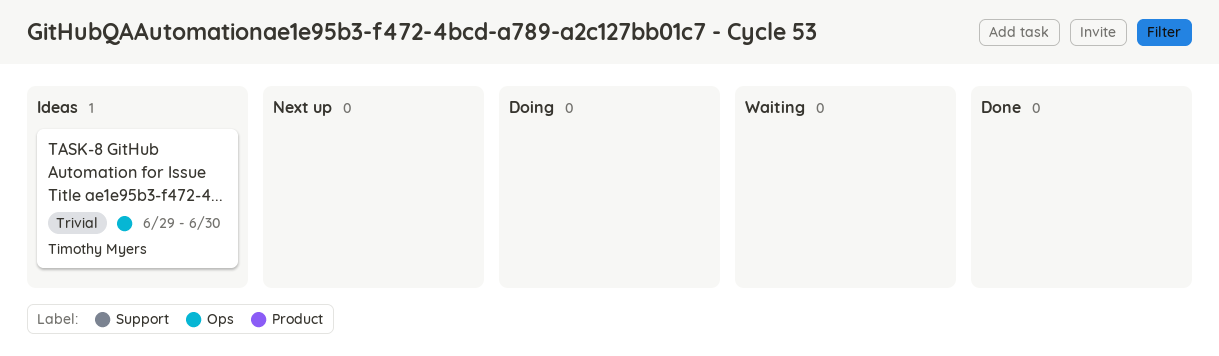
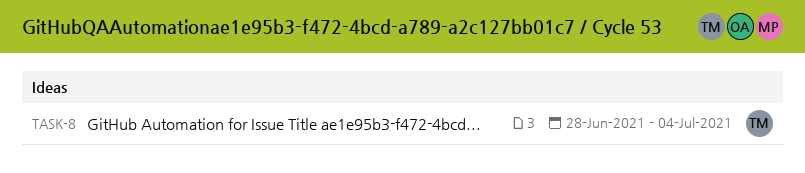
TASK-8, start: Jun 29 -> Jun 28
TASK-8, due: Jun 30 -> Jul 4

